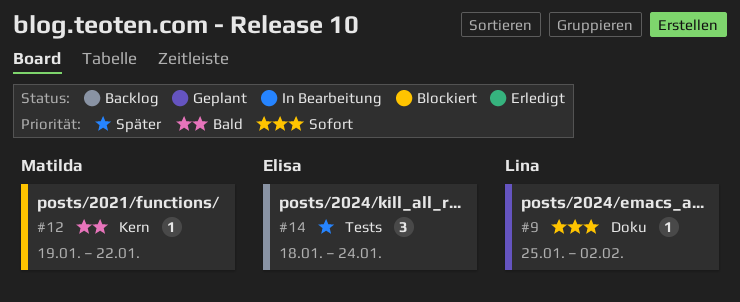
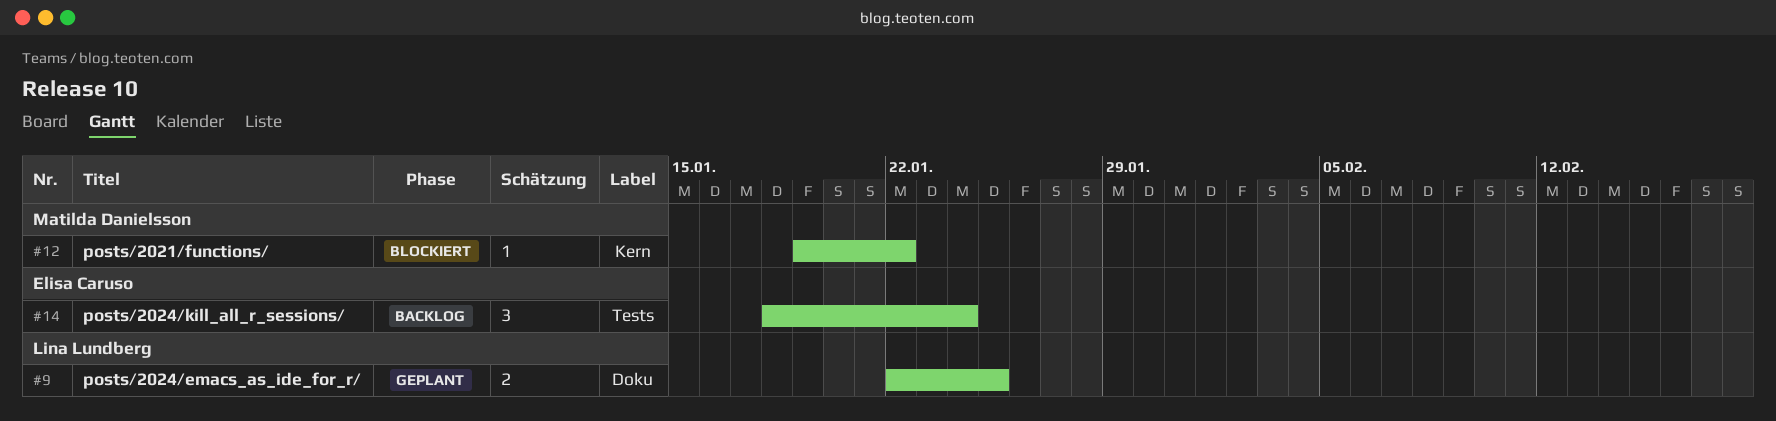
#9, estimate: 1 -> 2
#9, start: Jan 25 -> Jan 22
#9, due: Feb 2 -> Jan 25

